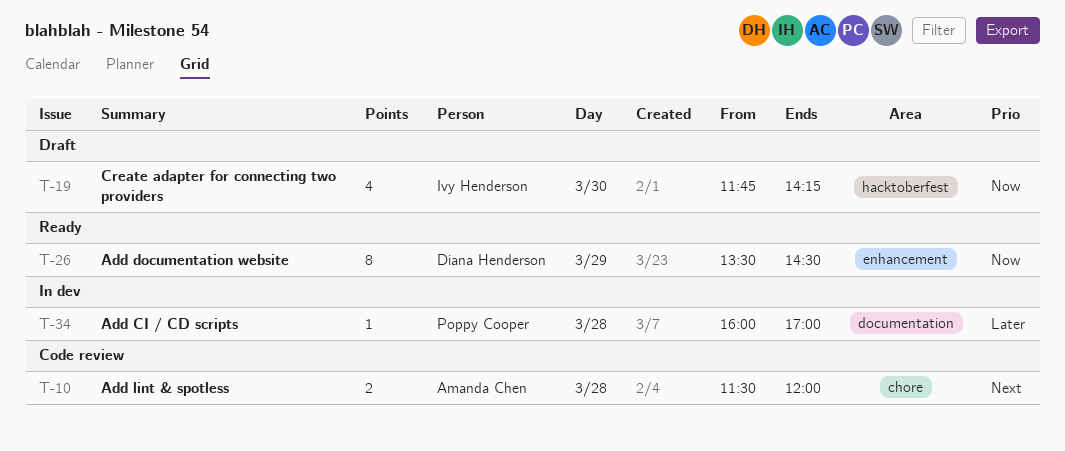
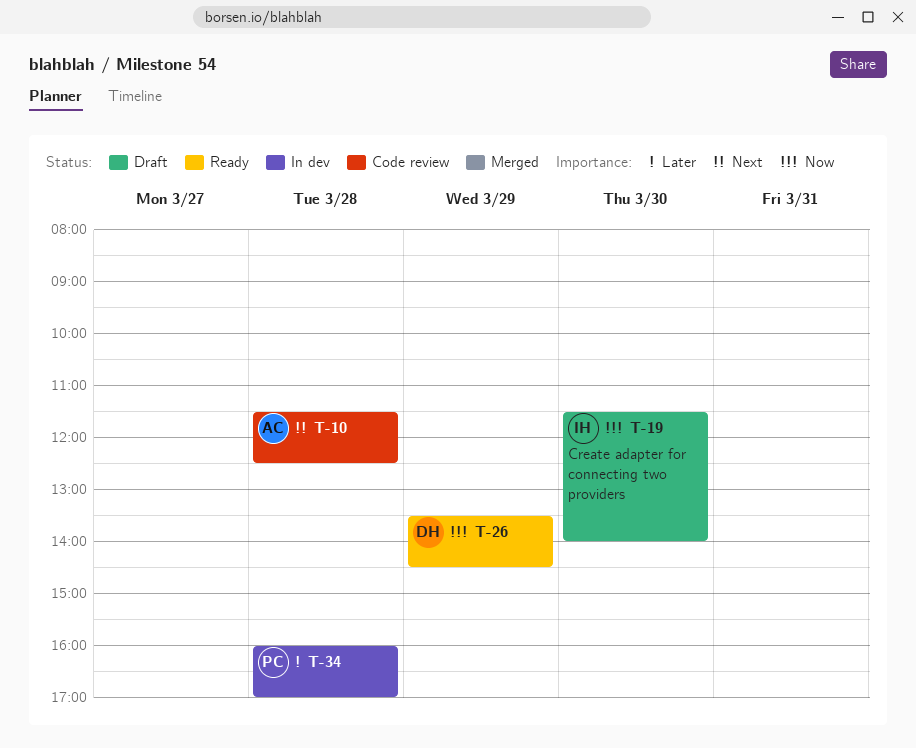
T-10, ends: 12:00 -> 12:30
T-19, begins: 11:45 -> 11:30
T-19, ends: 14:15 -> 14:00

